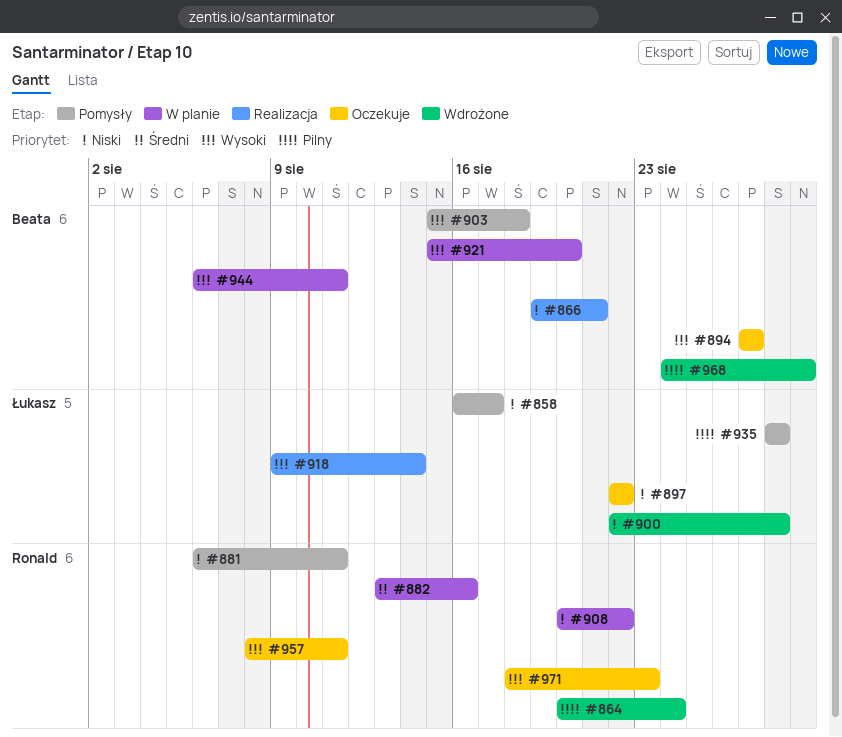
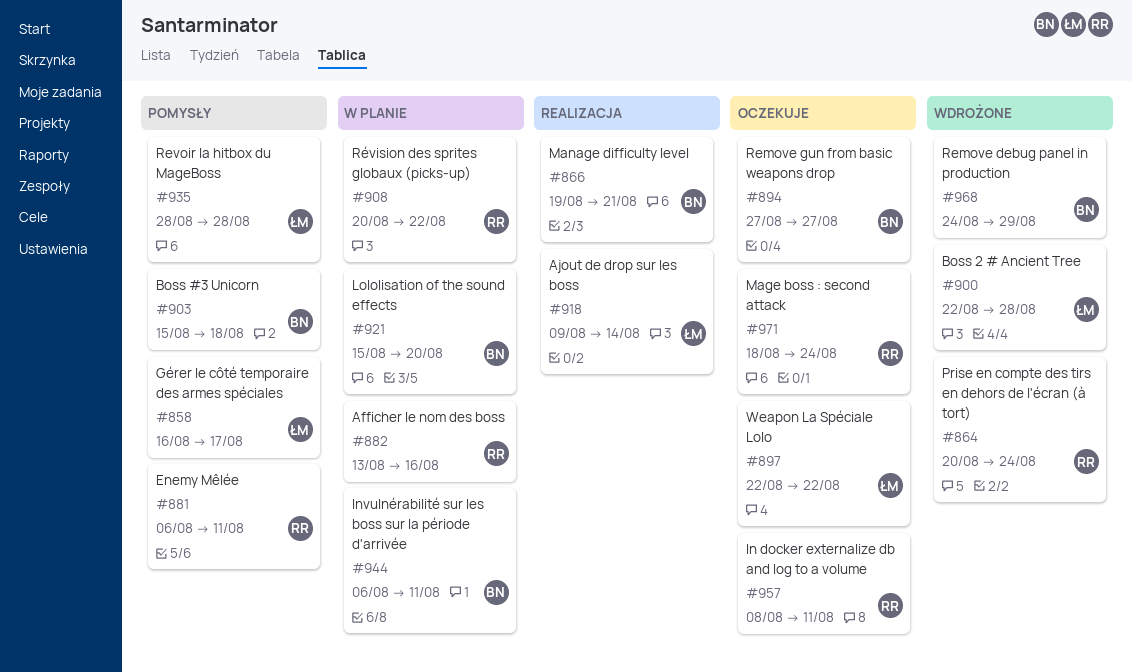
#971, due: Aug 23 -> Aug 24

